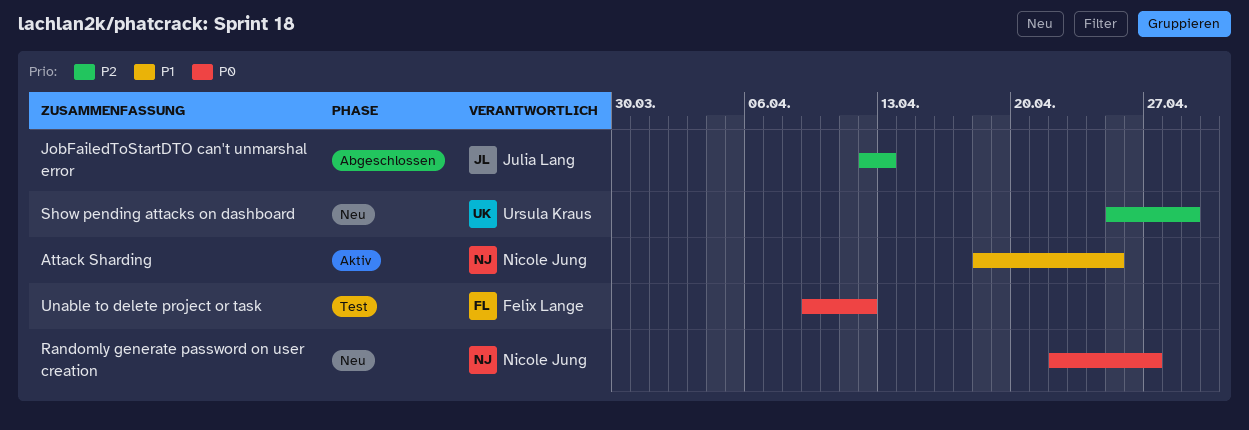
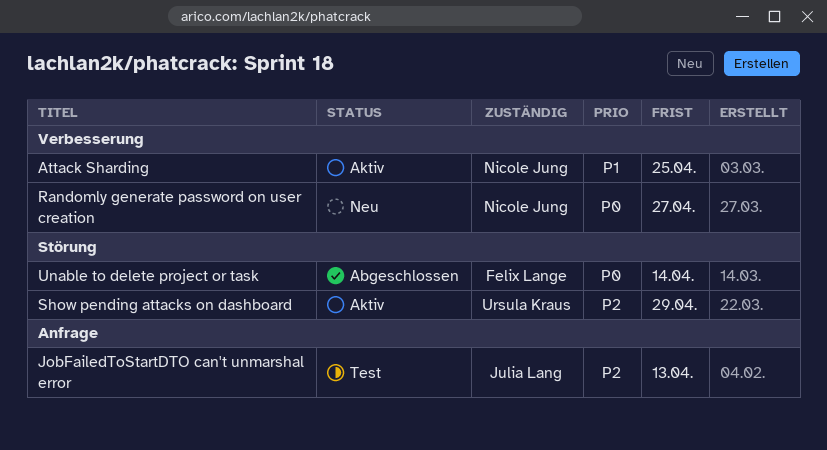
JobFailedToStartDTO can't unmarshal error, status: Abgeschlossen -> Test
Show pending attacks on dashboard, status: Neu -> Aktiv
Unable to delete project or task, status: Test -> Abgeschlossen
Unable to delete project or task, due: Apr 12 -> Apr 14

